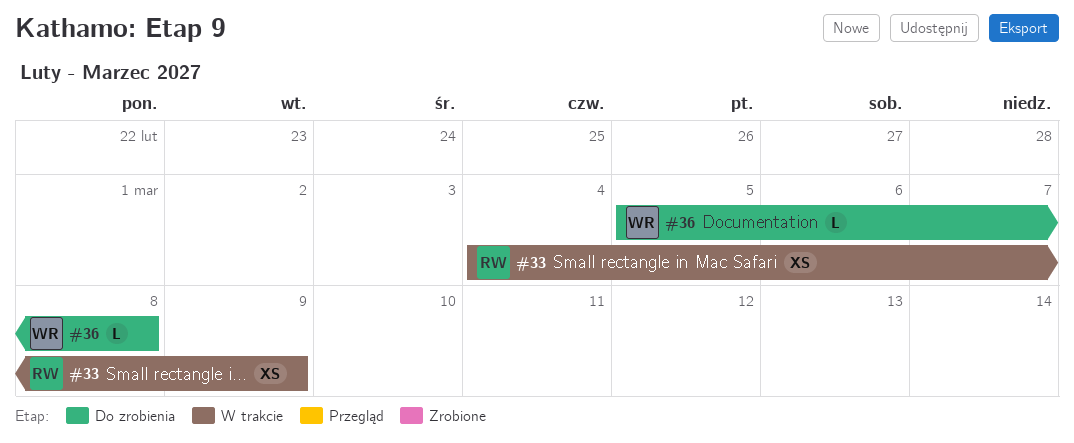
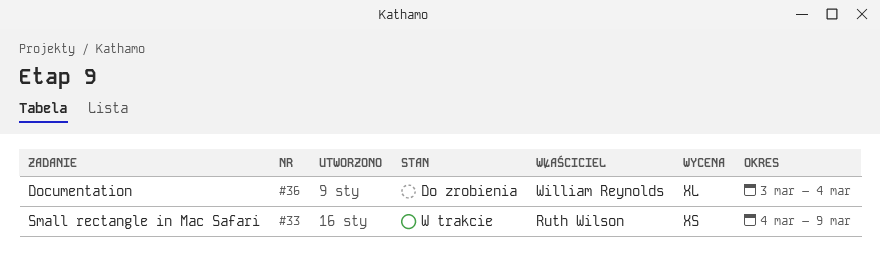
#36, estimate: L -> XL
#36, start: Mar 5 -> Mar 3
#36, due: Mar 8 -> Mar 4

